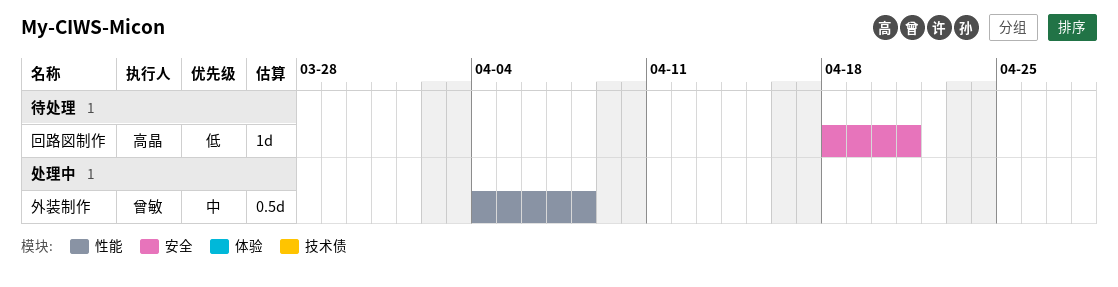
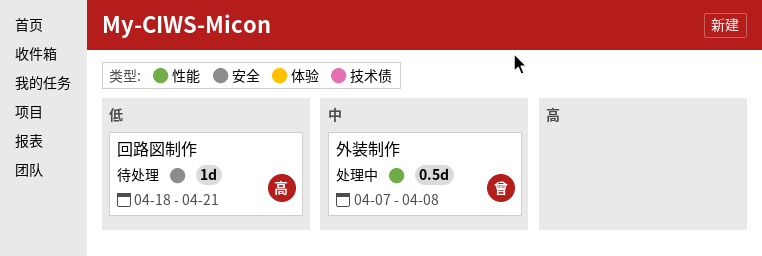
外装制作, start: Apr 4 -> Apr 7

